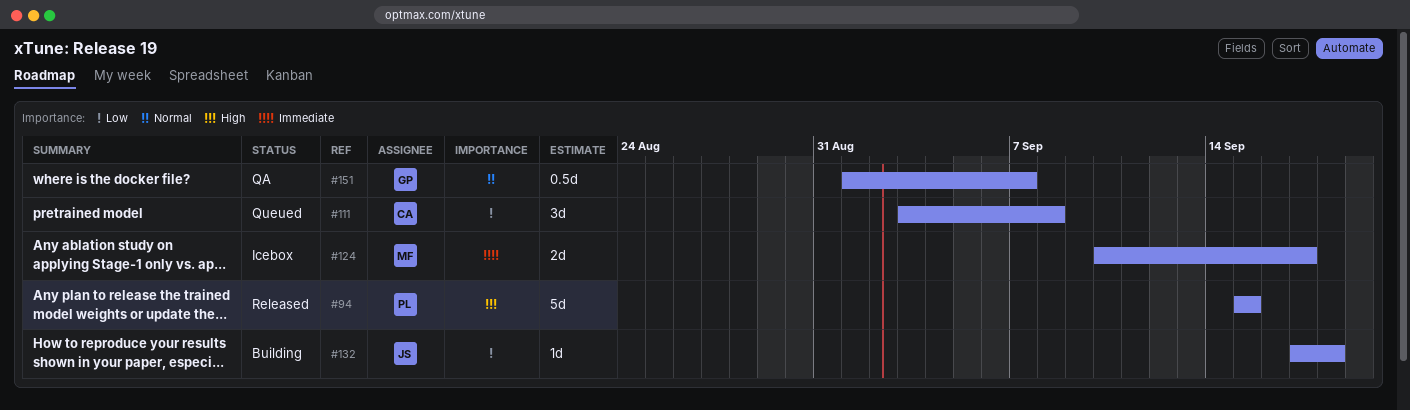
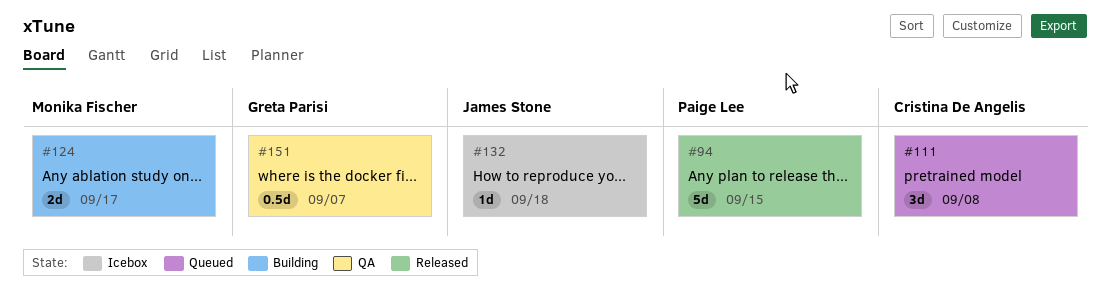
#124, status: Icebox -> Building
#132, status: Building -> Icebox

